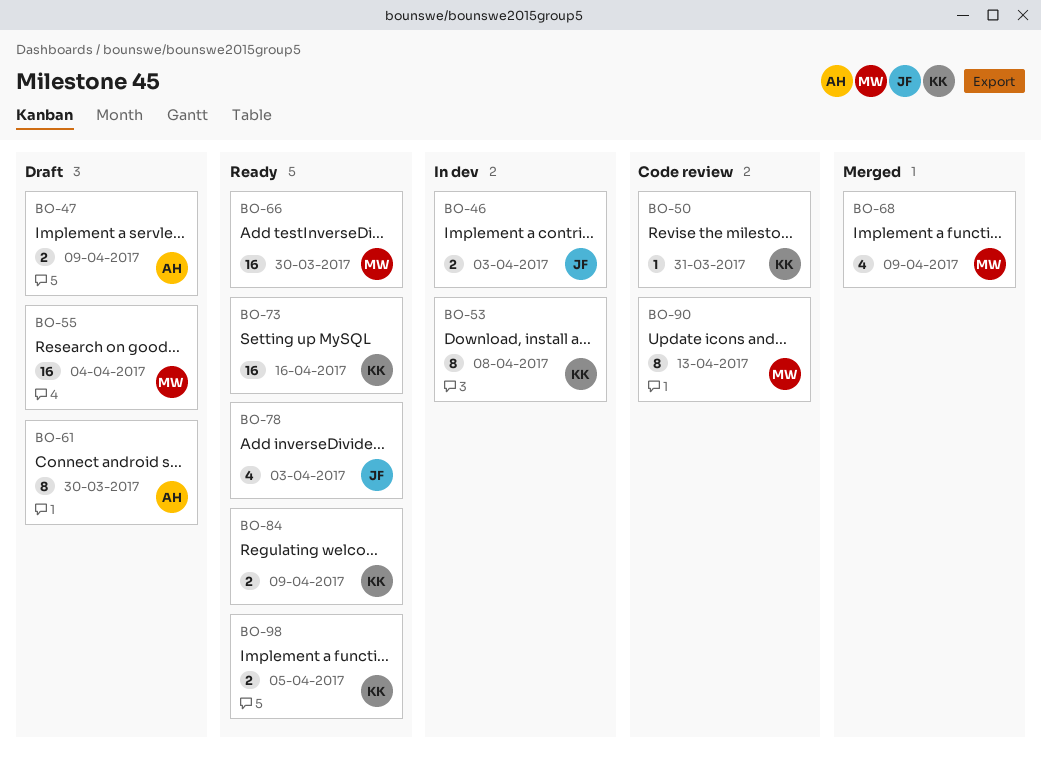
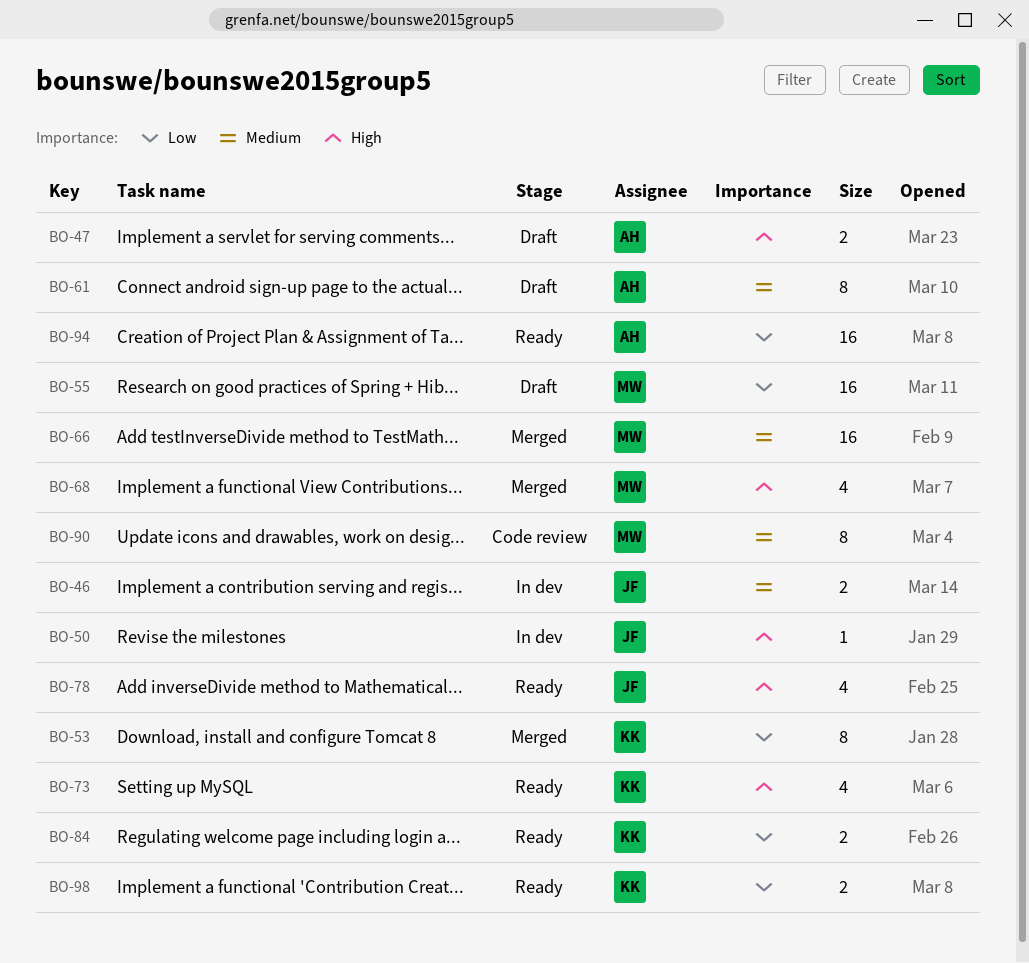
BO-50, status: Code review -> In dev
BO-50, owner: KK -> JF
BO-53, status: In dev -> Merged
BO-66, status: Ready -> Merged
BO-73, estimate: 16 -> 4
BO-94: none -> present

